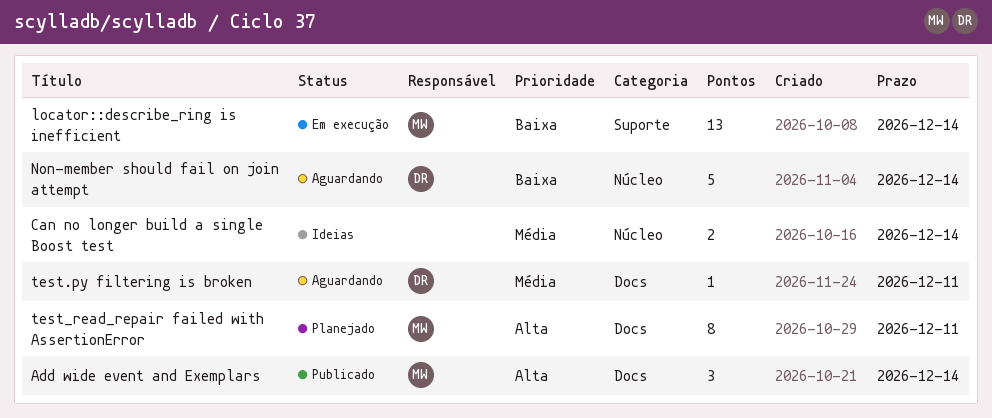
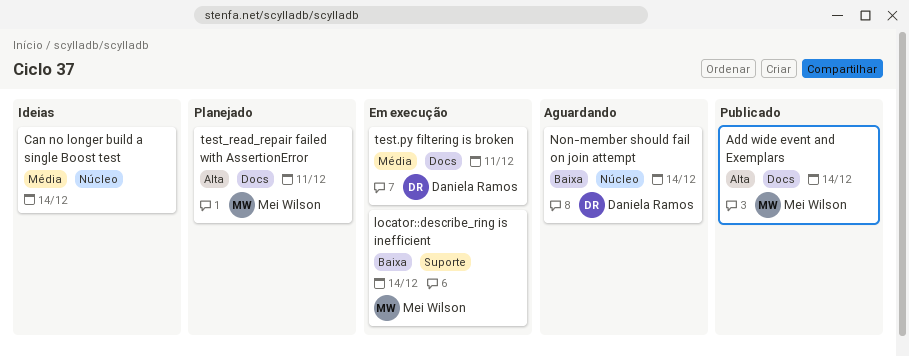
test.py filtering is broken, status: Aguardando -> Em execução

